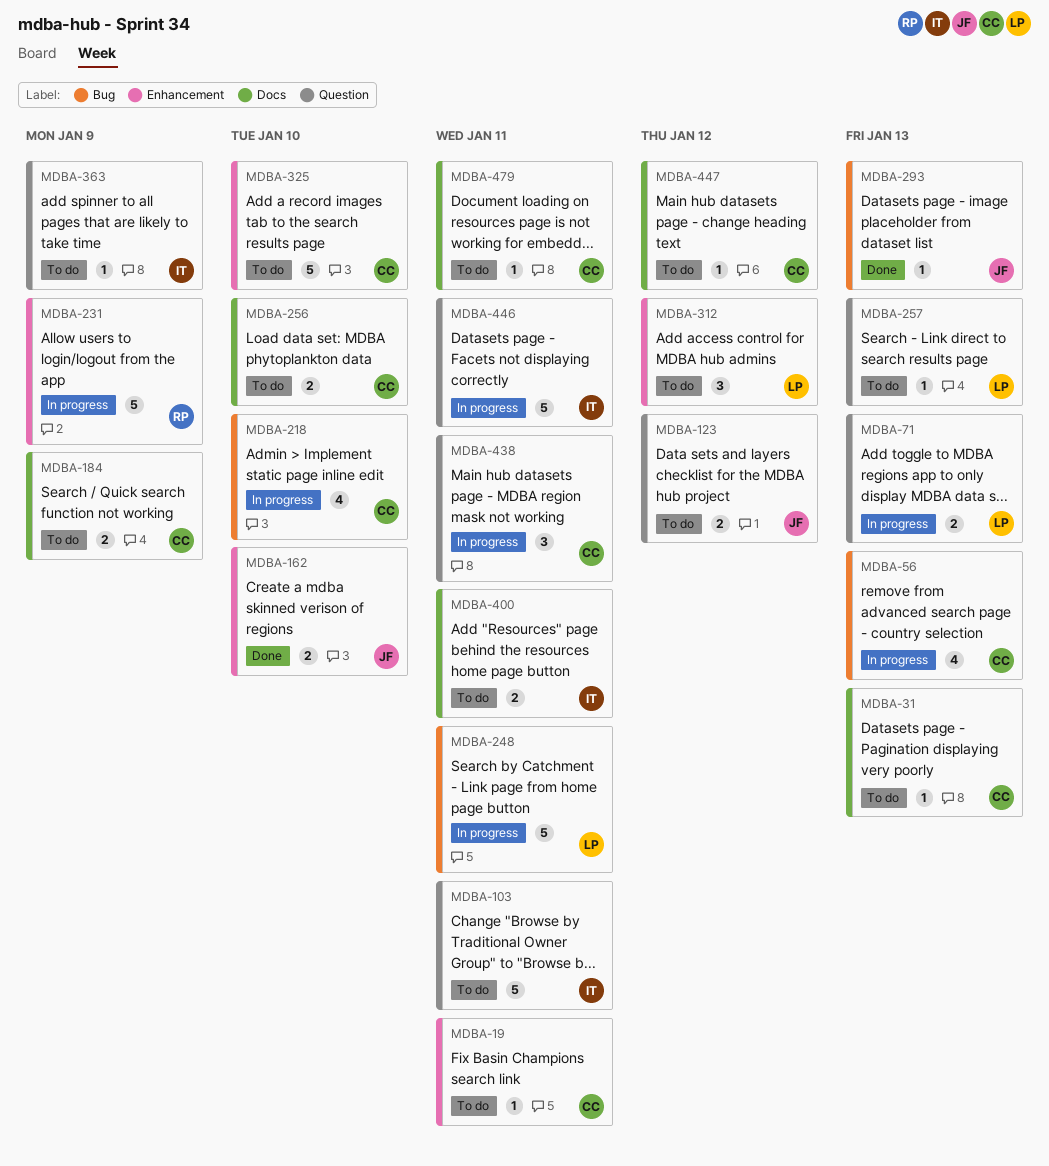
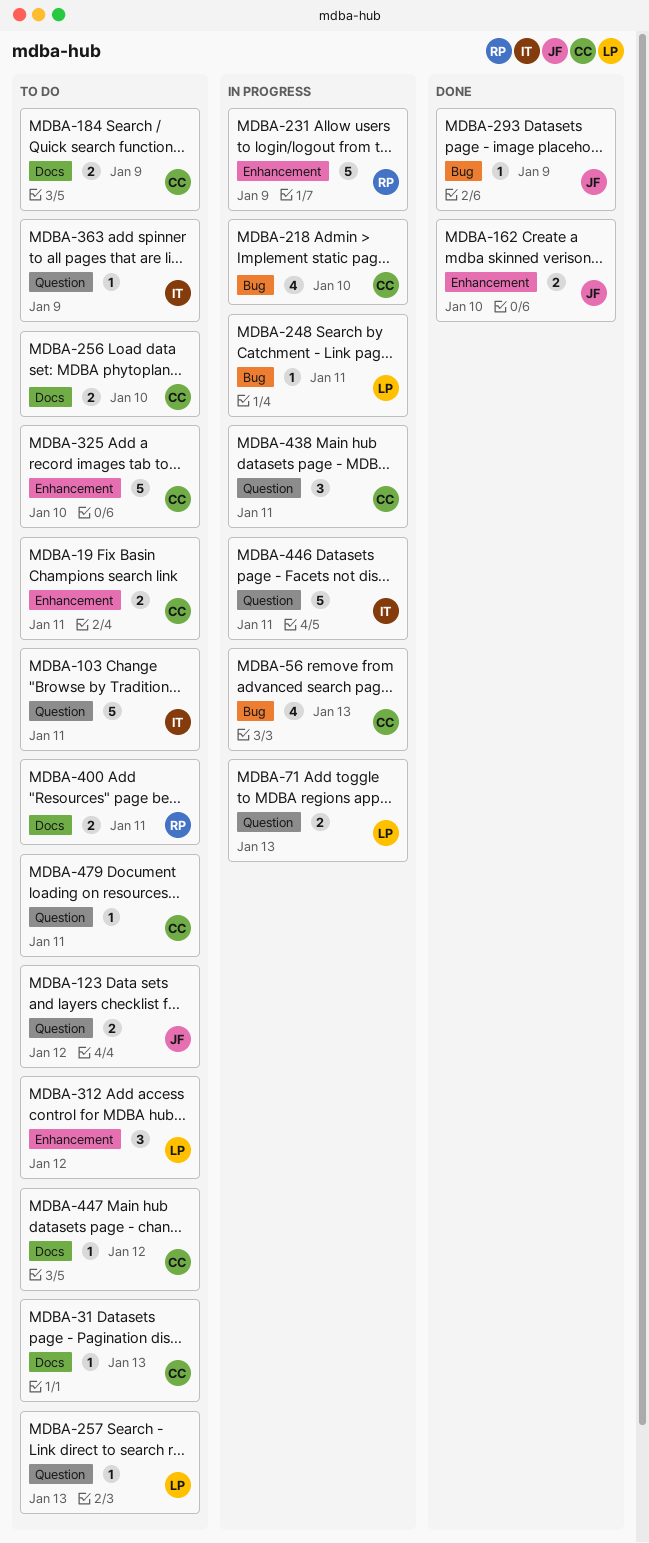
MDBA-19, estimate: 1 -> 2
MDBA-248, estimate: 5 -> 1
MDBA-293, due: Jan 13 -> Jan 9
MDBA-400, owner: IT -> RP
MDBA-479, label: Docs -> Question

